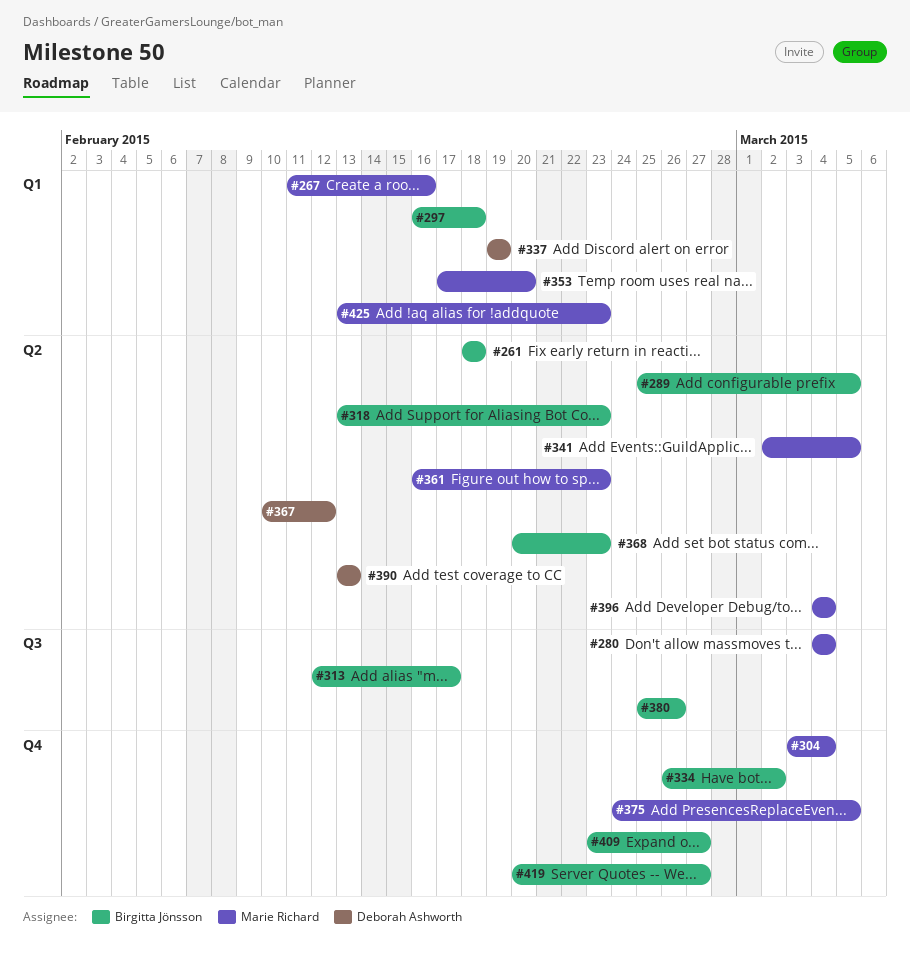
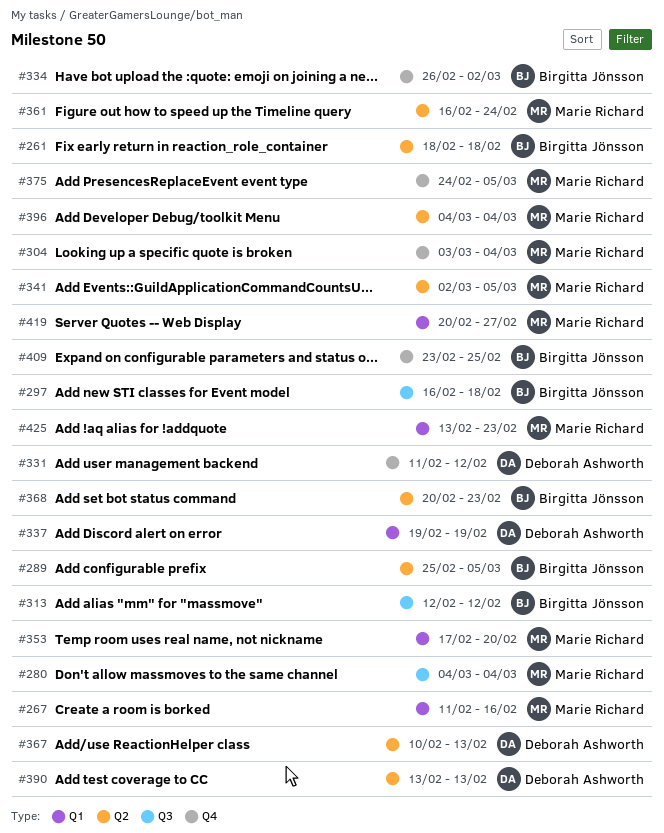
#297, label: Q1 -> Q3
#313, due: Feb 17 -> Feb 12
#318: present -> none
#331: none -> present
#361, due: Feb 23 -> Feb 24
#367, due: Feb 12 -> Feb 13
#380: present -> none
#409, due: Feb 27 -> Feb 25
#419, owner: Birgitta Jönsson -> Marie Richard
#419, label: Q4 -> Q1

